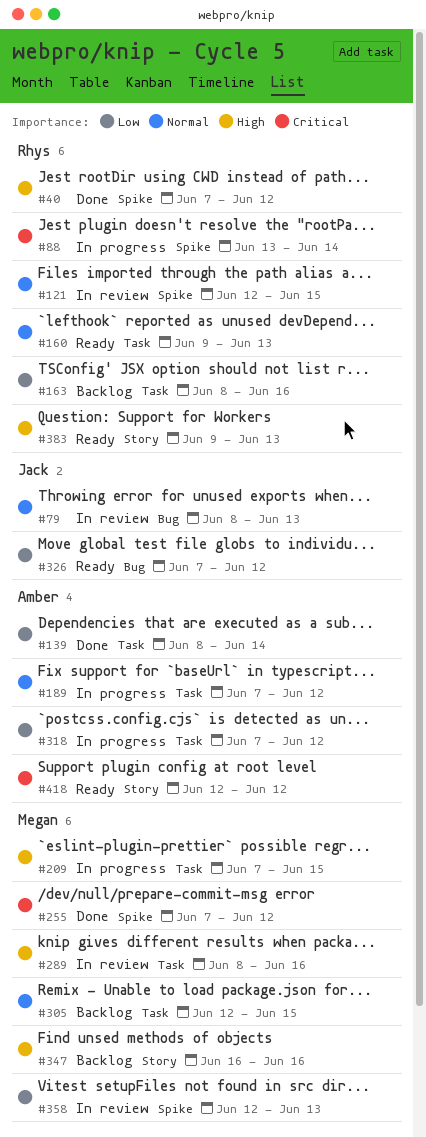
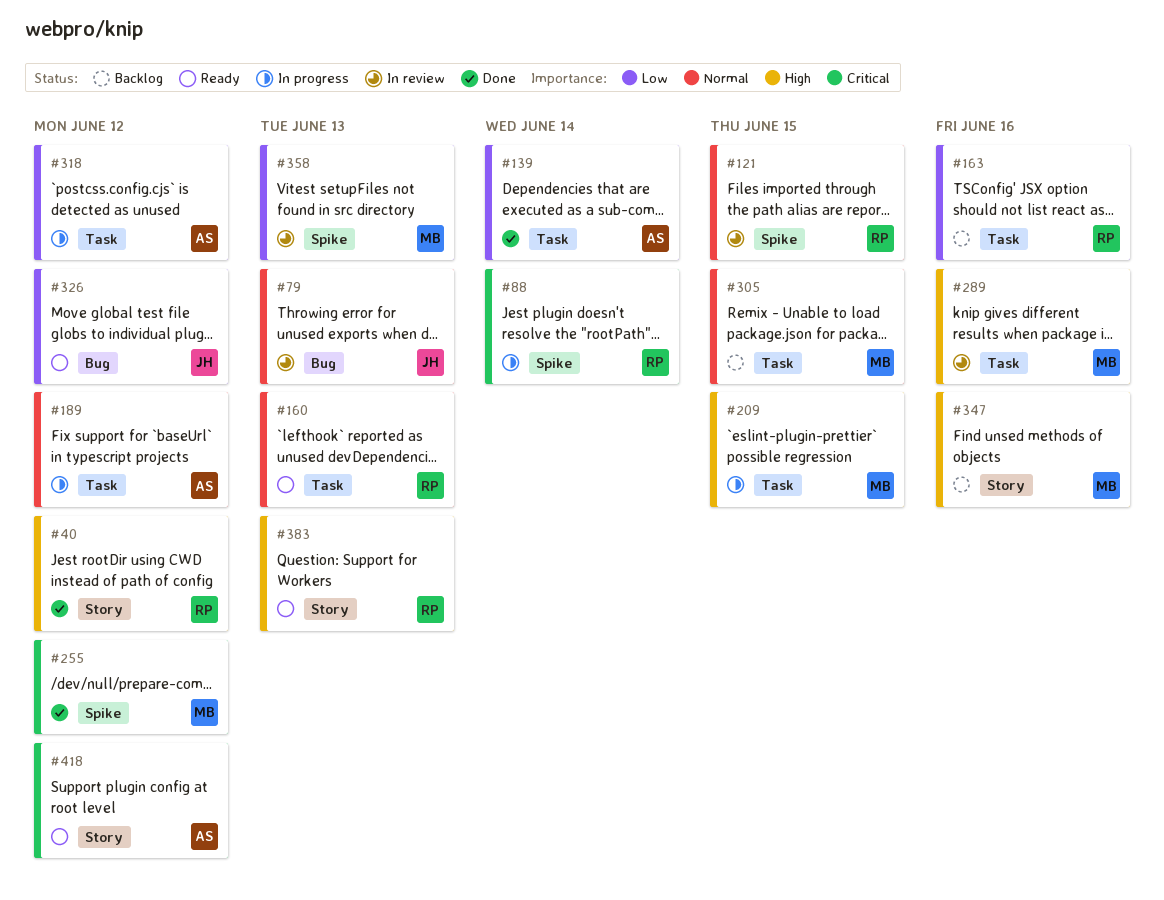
#40, label: Spike -> Story

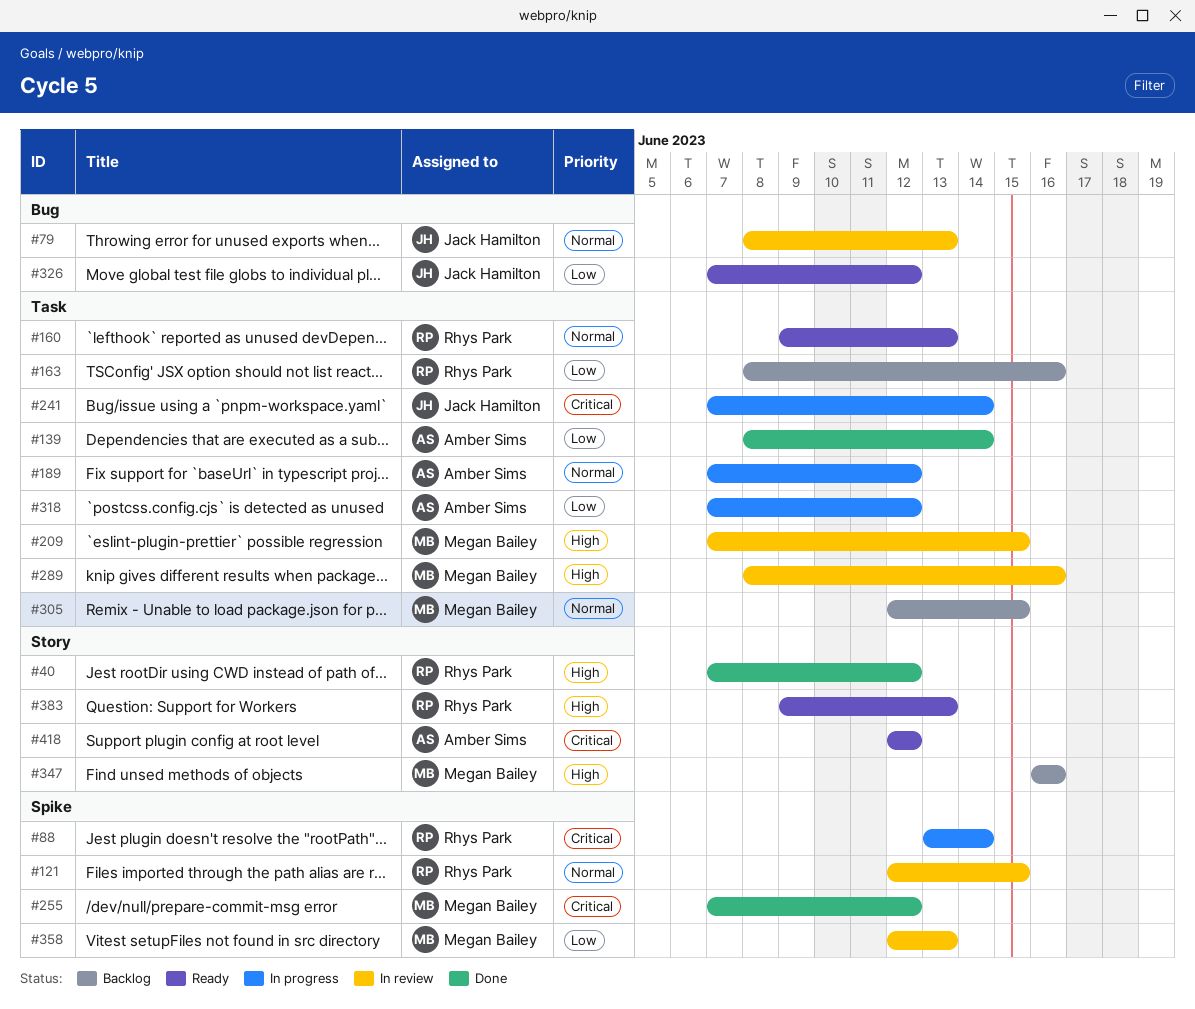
#209, status: In progress -> In review
#241: none -> present

